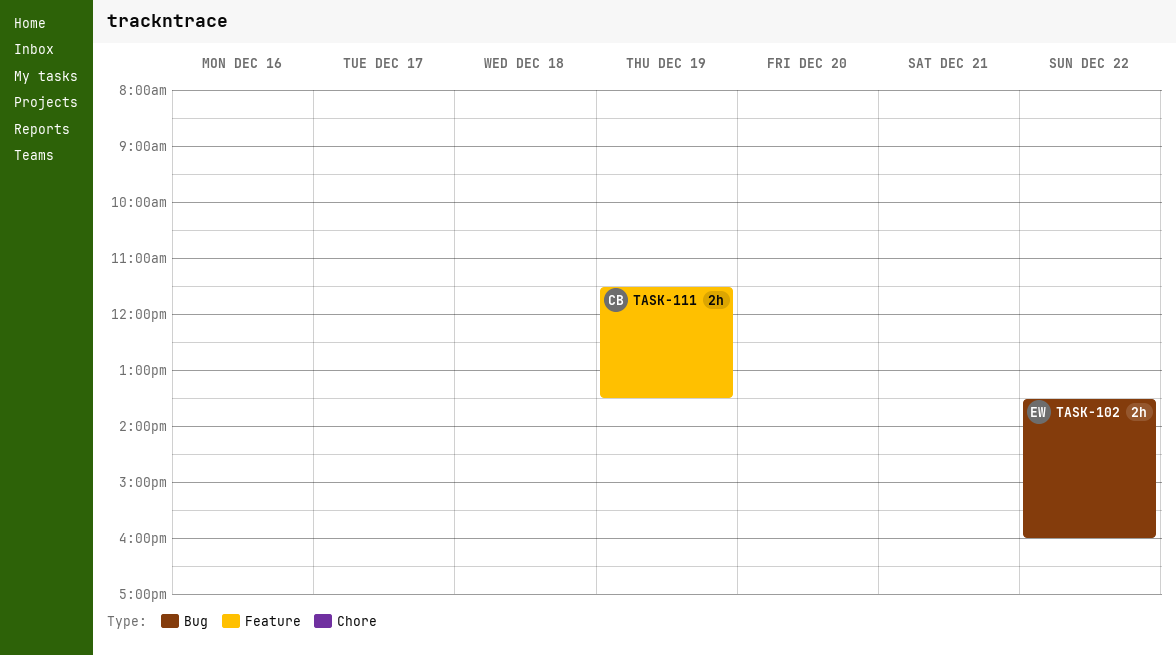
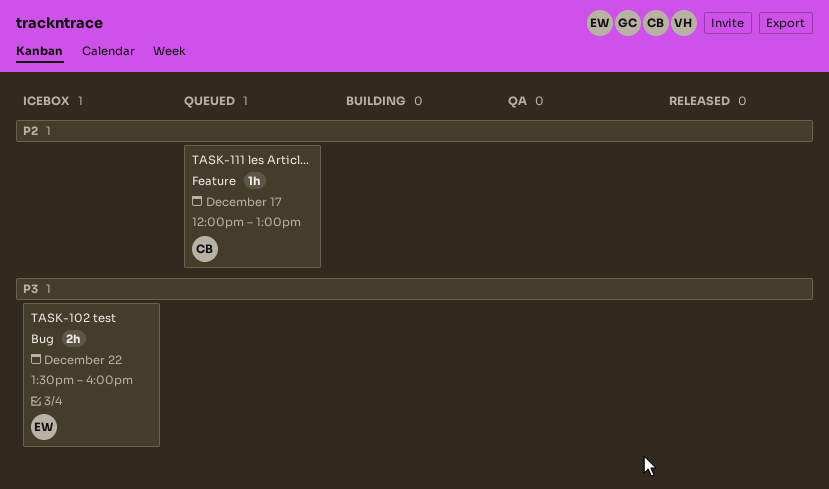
TASK-111, estimate: 2h -> 1h
TASK-111, day: Dec 19 -> Dec 17
TASK-111, begins: 11:30 -> 12:00
TASK-111, ends: 13:30 -> 13:00

